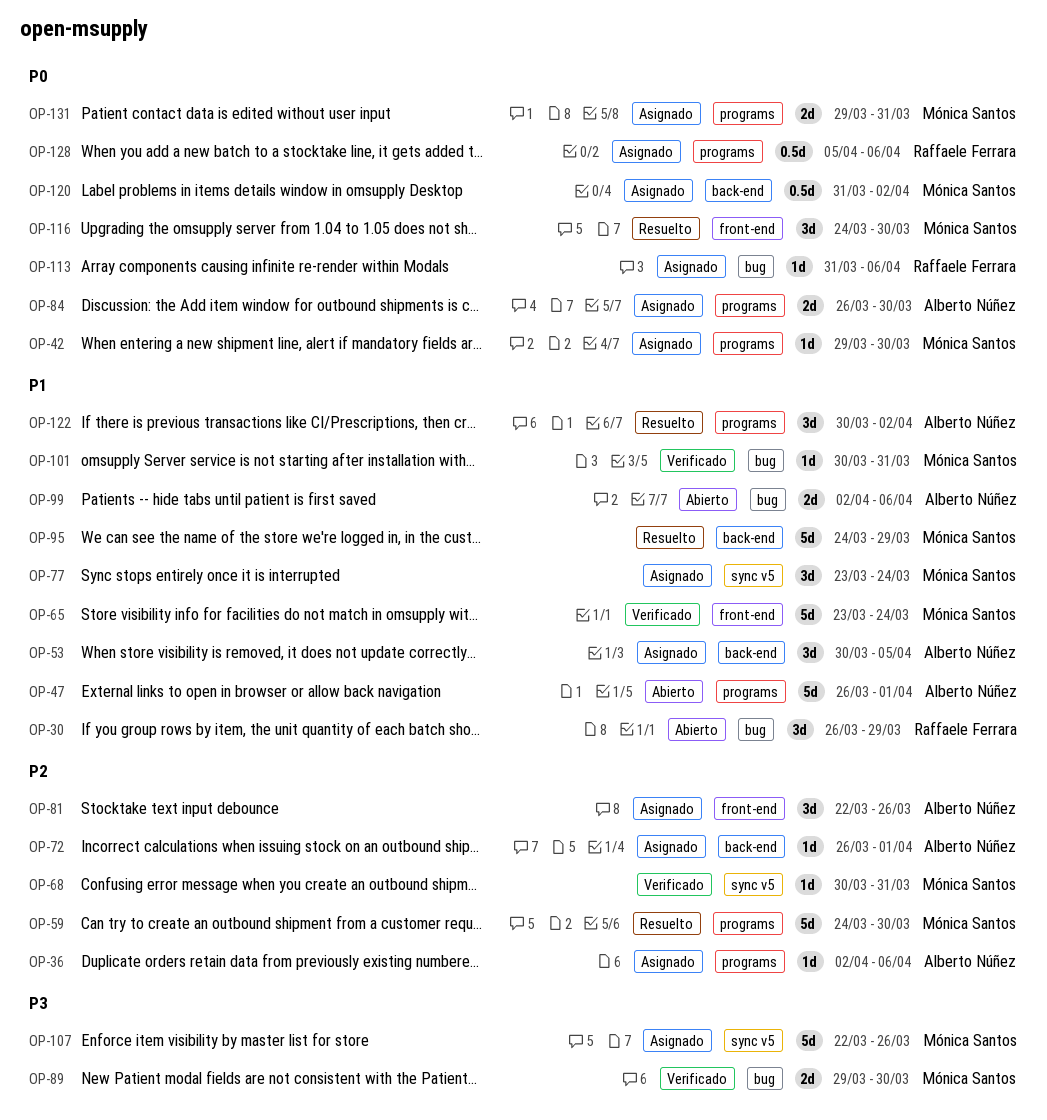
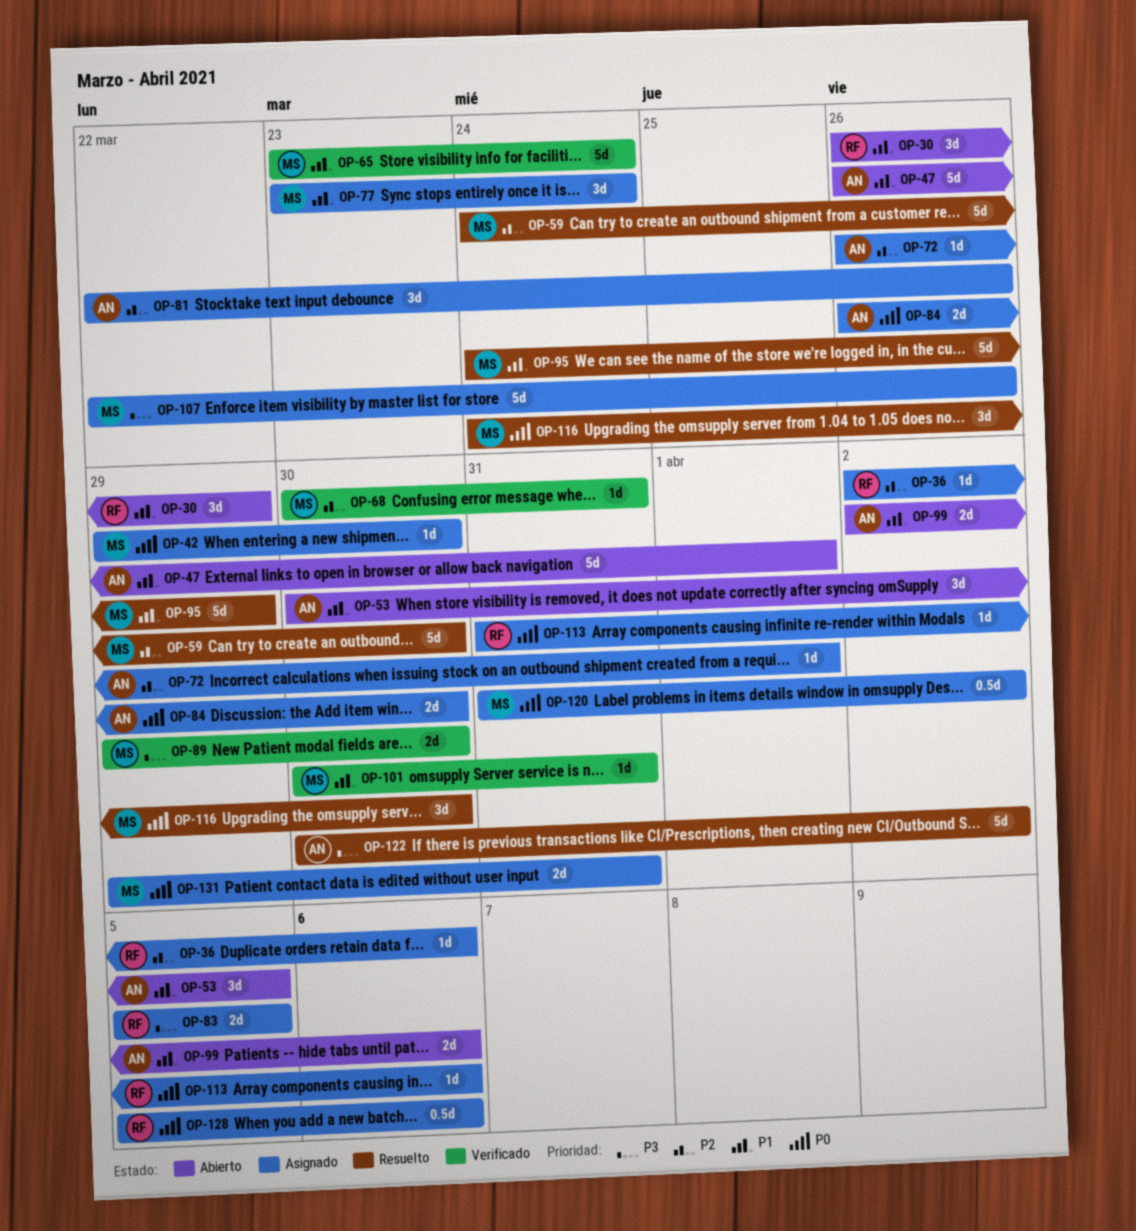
OP-36, owner: Alberto Núñez -> Raffaele Ferrara
OP-53, status: Asignado -> Abierto
OP-83: none -> present
OP-122, priority: P1 -> P3
OP-122, estimate: 3d -> 5d

